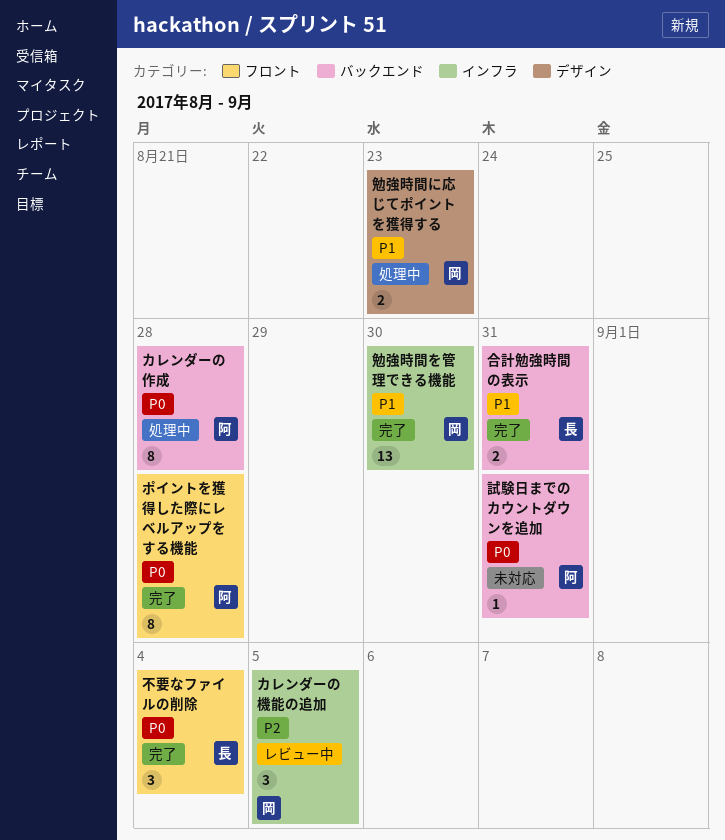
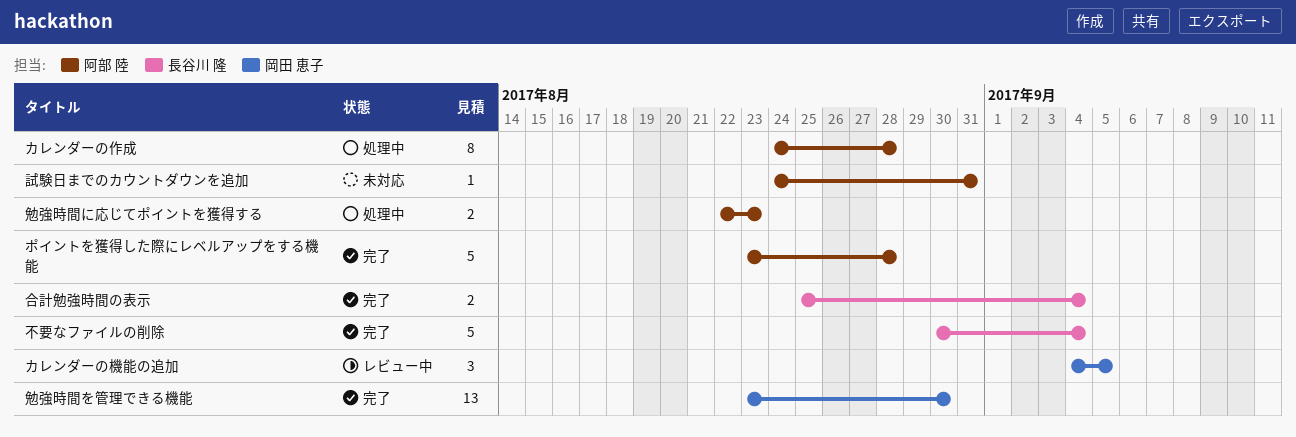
ポイントを獲得した際にレベルアップをする機能, estimate: 8 -> 5
不要なファイルの削除, estimate: 3 -> 5
勉強時間に応じてポイントを獲得する, owner: 岡田 恵子 -> 阿部 陸
合計勉強時間の表示, due: Aug 31 -> Sep 4

